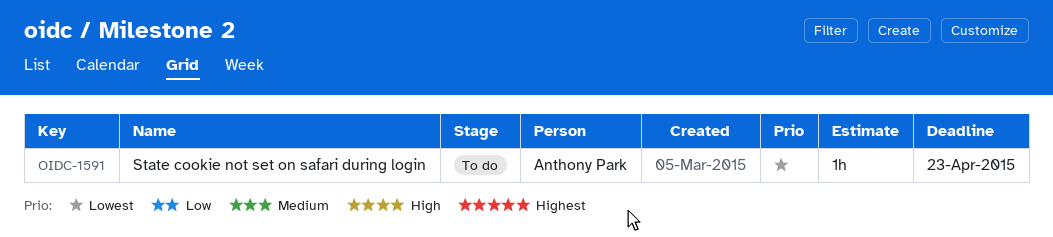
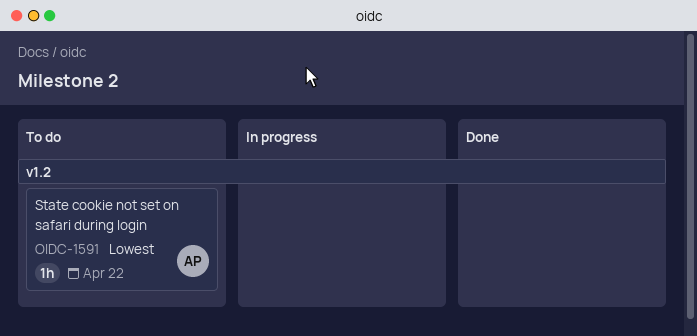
OIDC-1591, due: Apr 23 -> Apr 22

